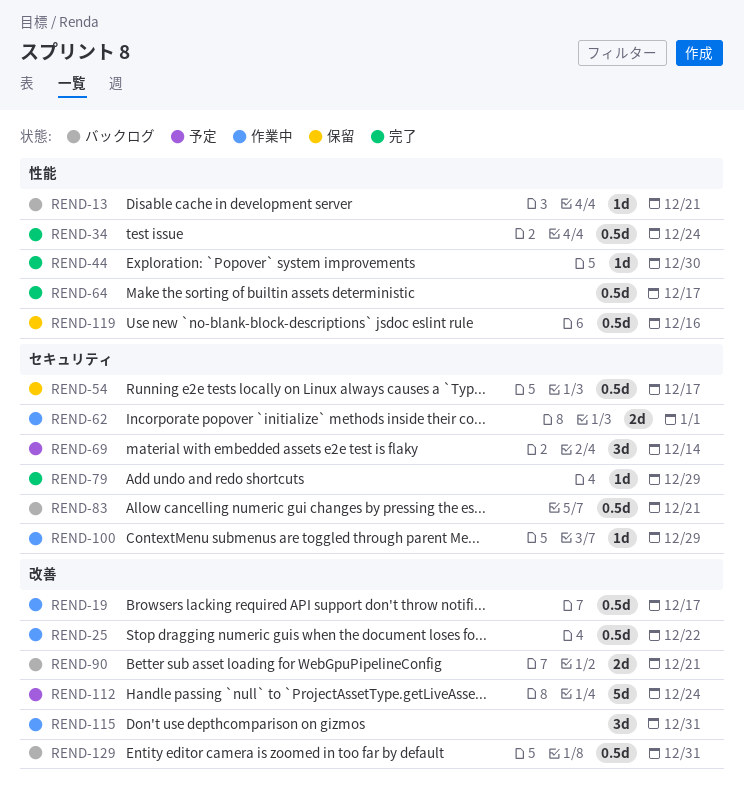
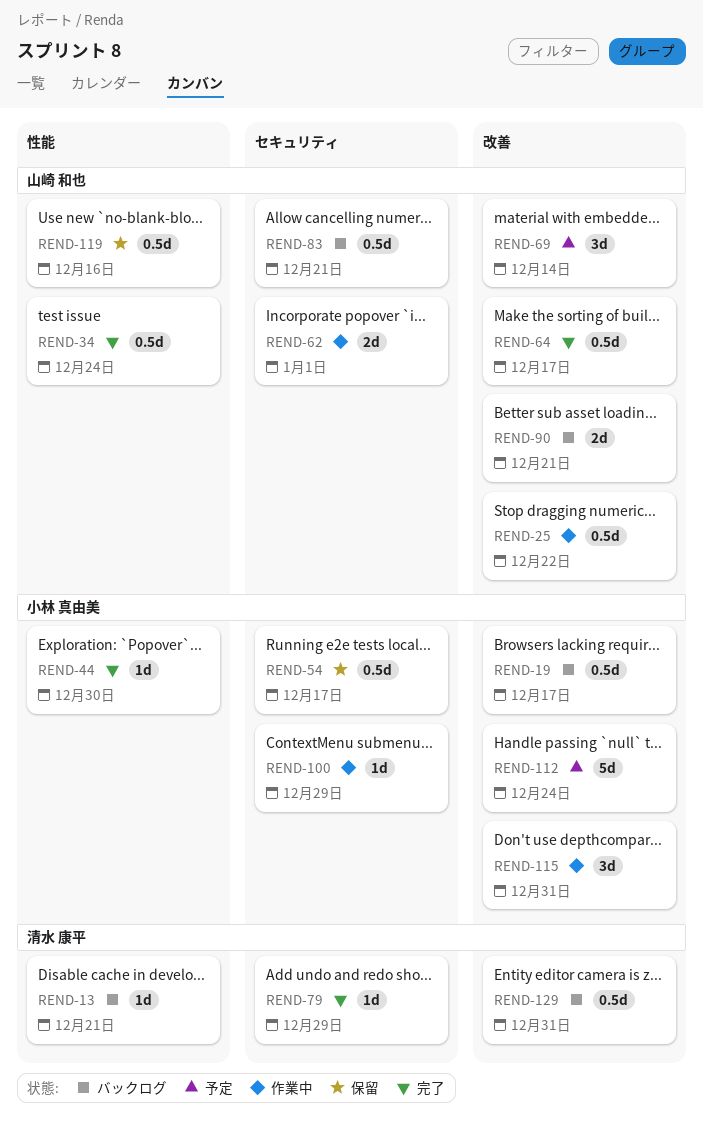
REND-19, status: 作業中 -> バックログ
REND-64, label: 性能 -> 改善
REND-69, label: セキュリティ -> 改善

